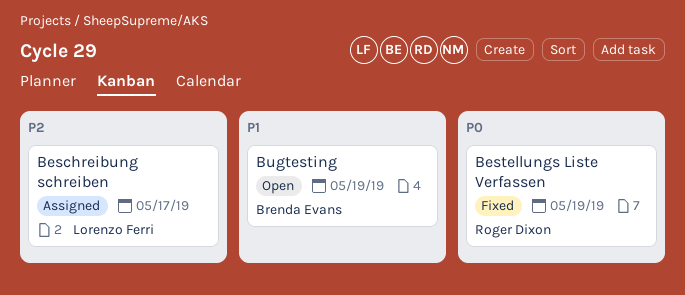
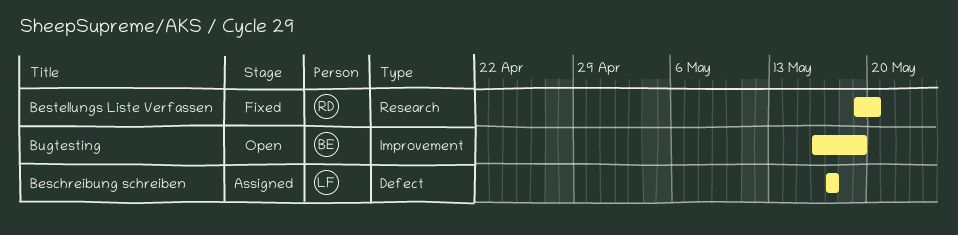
Bestellungs Liste Verfassen, due: May 19 -> May 20

